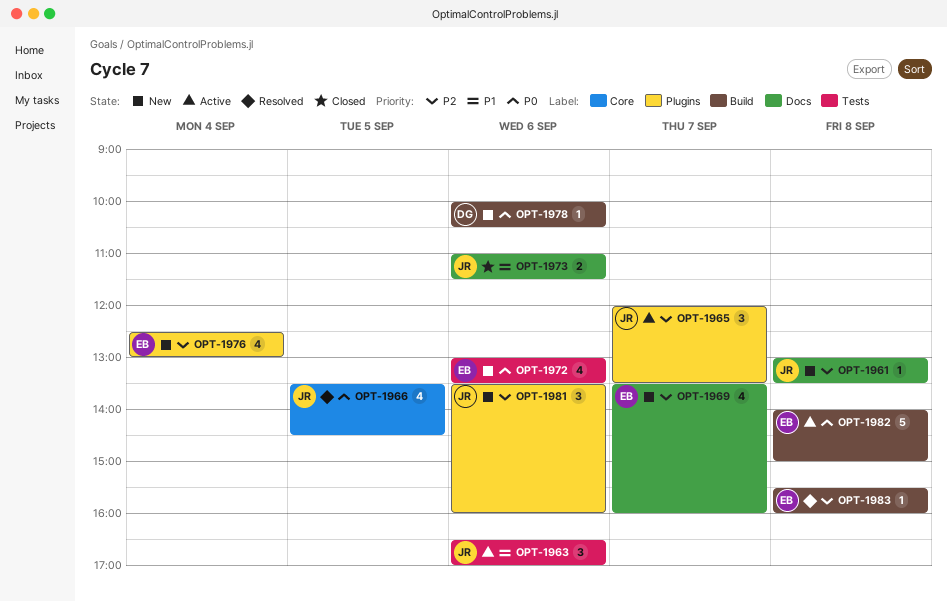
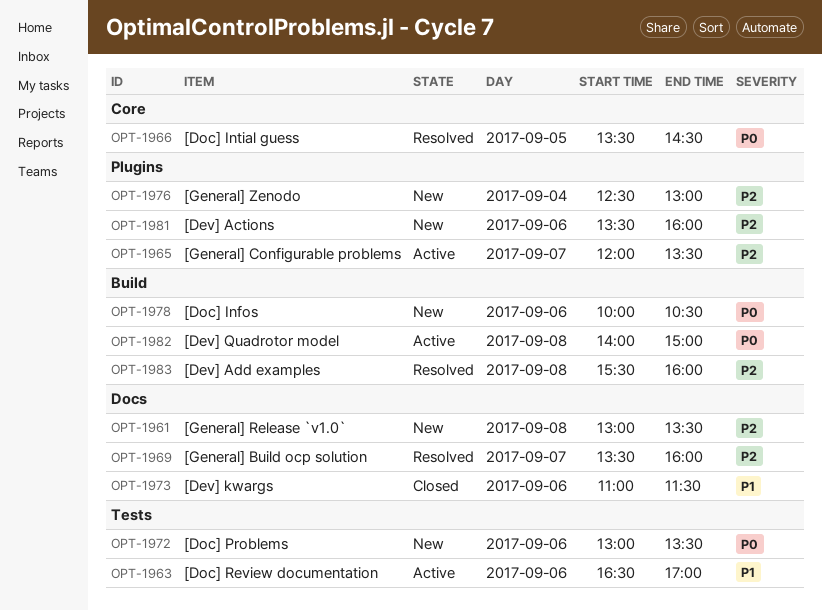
OPT-1969, status: New -> Resolved

